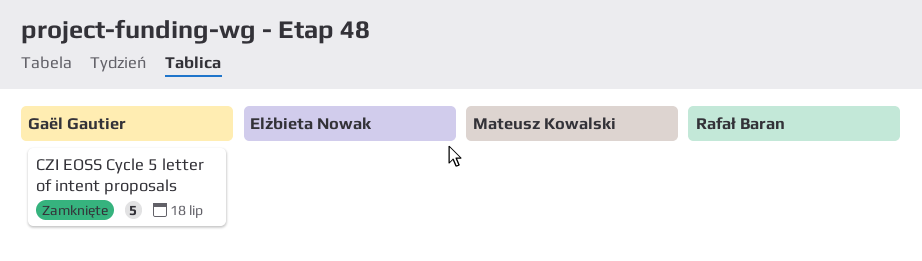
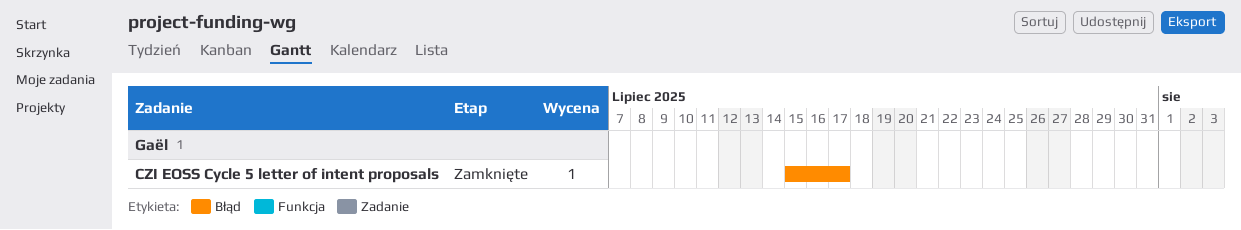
CZI EOSS Cycle 5 letter of intent proposals, estimate: 5 -> 1
CZI EOSS Cycle 5 letter of intent proposals, due: Jul 18 -> Jul 17

